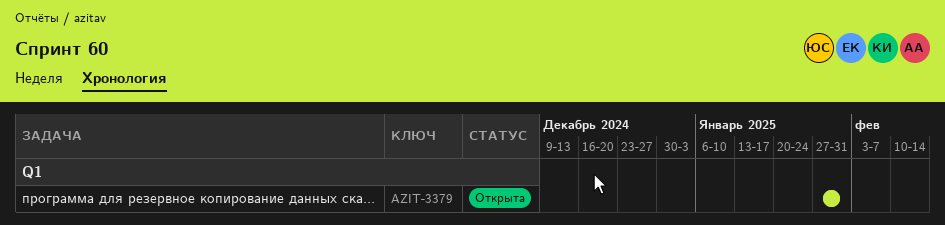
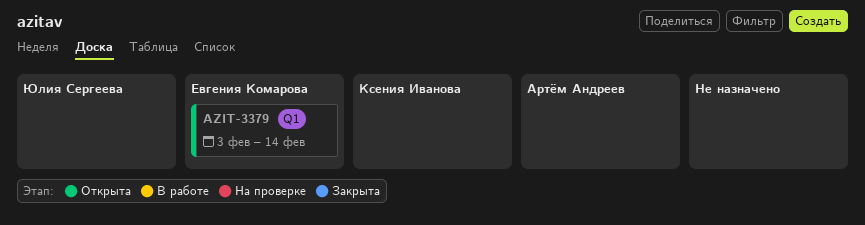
AZIT-3379, start: Jan 27 -> Feb 3
AZIT-3379, due: Jan 31 -> Feb 14

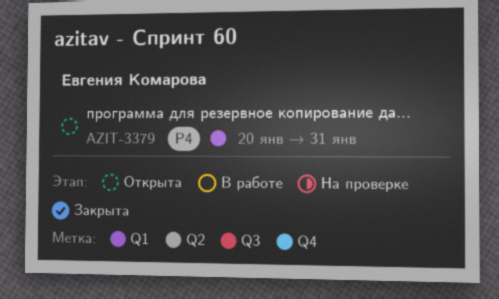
AZIT-3379, start: Feb 3 -> Jan 20
AZIT-3379, due: Feb 14 -> Jan 31

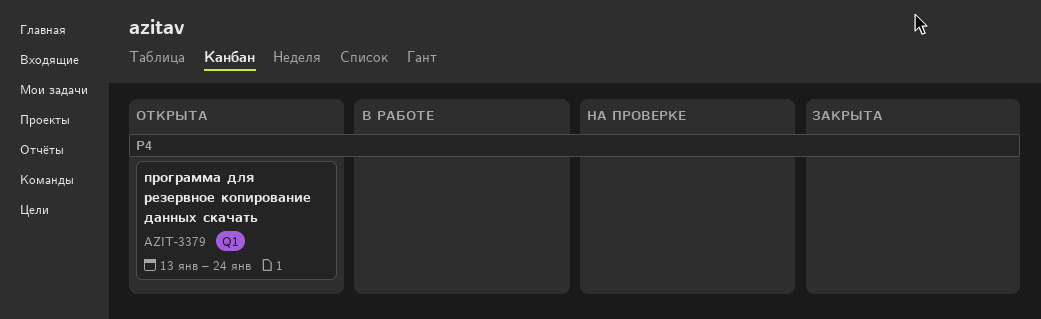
AZIT-3379, start: Jan 20 -> Jan 13
AZIT-3379, due: Jan 31 -> Jan 24

